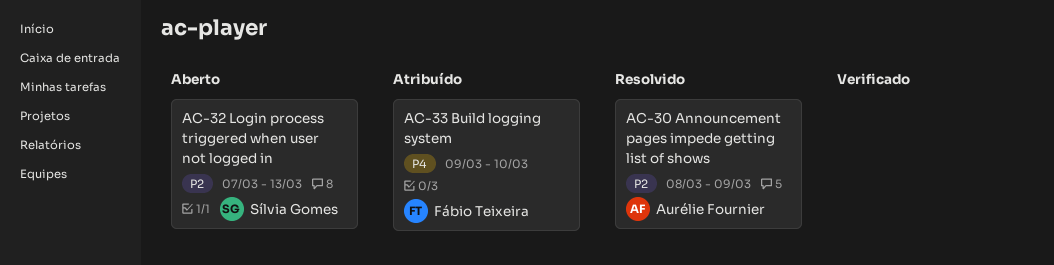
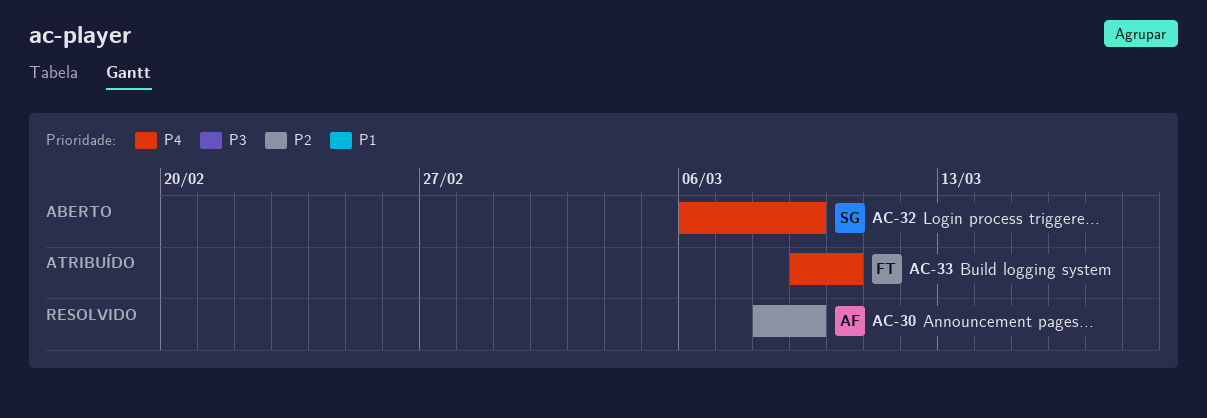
AC-32, priority: P2 -> P4
AC-32, start: Mar 7 -> Mar 6
AC-32, due: Mar 13 -> Mar 9

